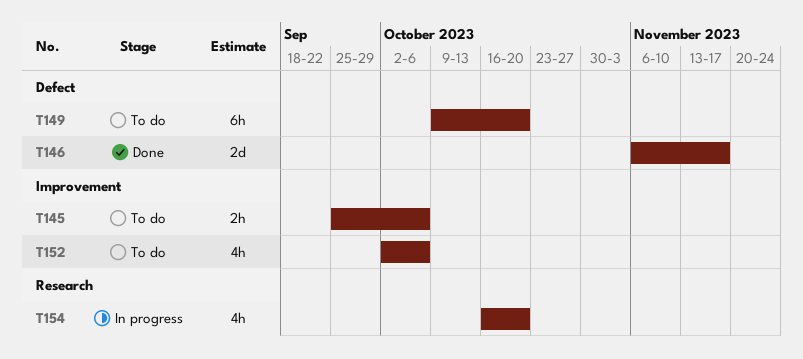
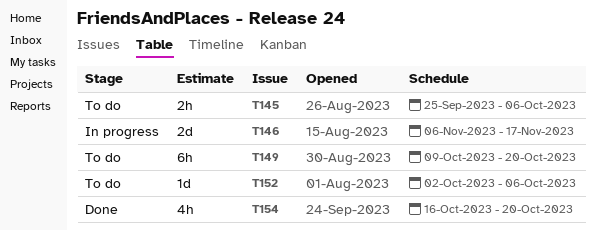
T146, status: Done -> In progress
T152, estimate: 4h -> 1d
T154, status: In progress -> Done

